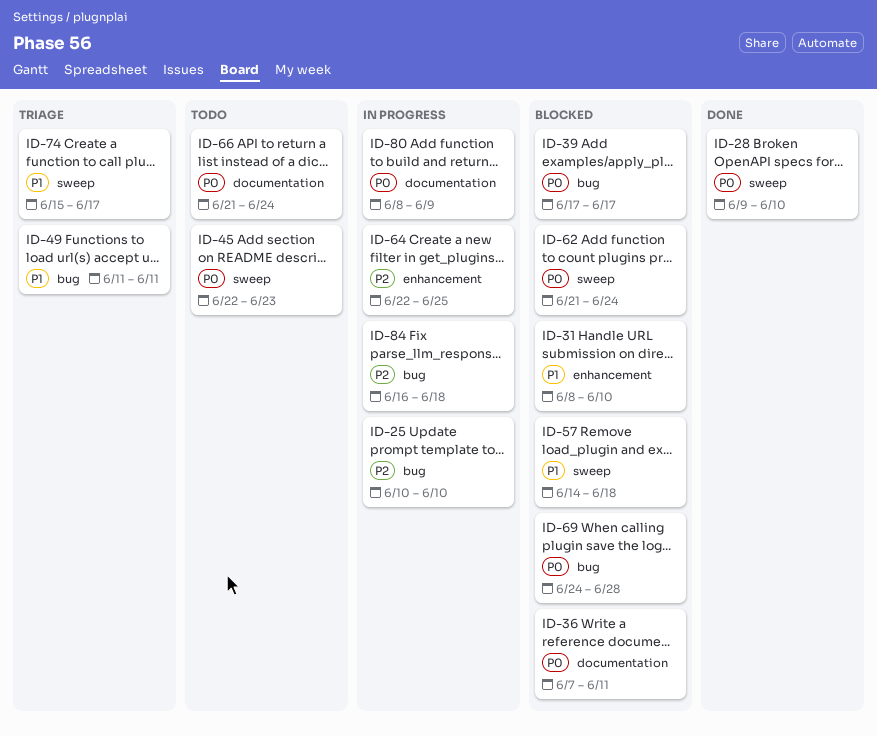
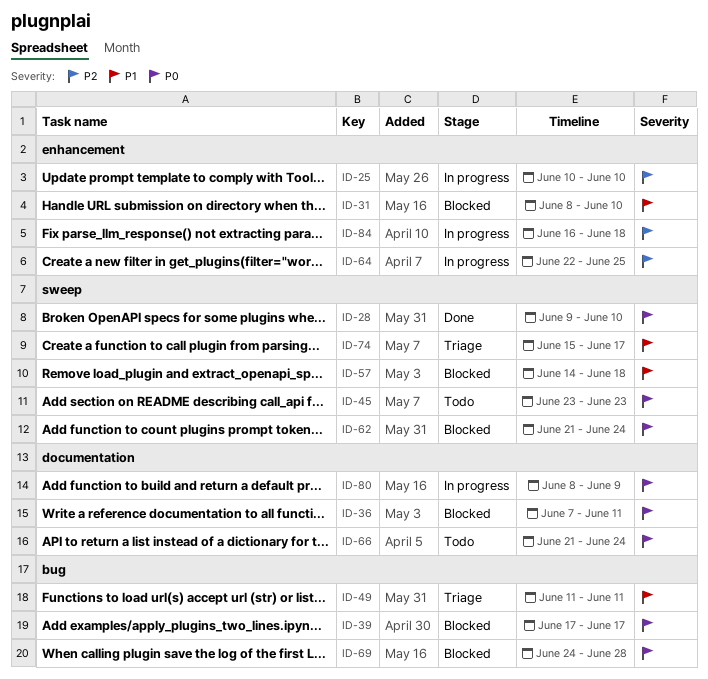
ID-25, label: bug -> enhancement
ID-45, start: Jun 22 -> Jun 23
ID-84, label: bug -> enhancement

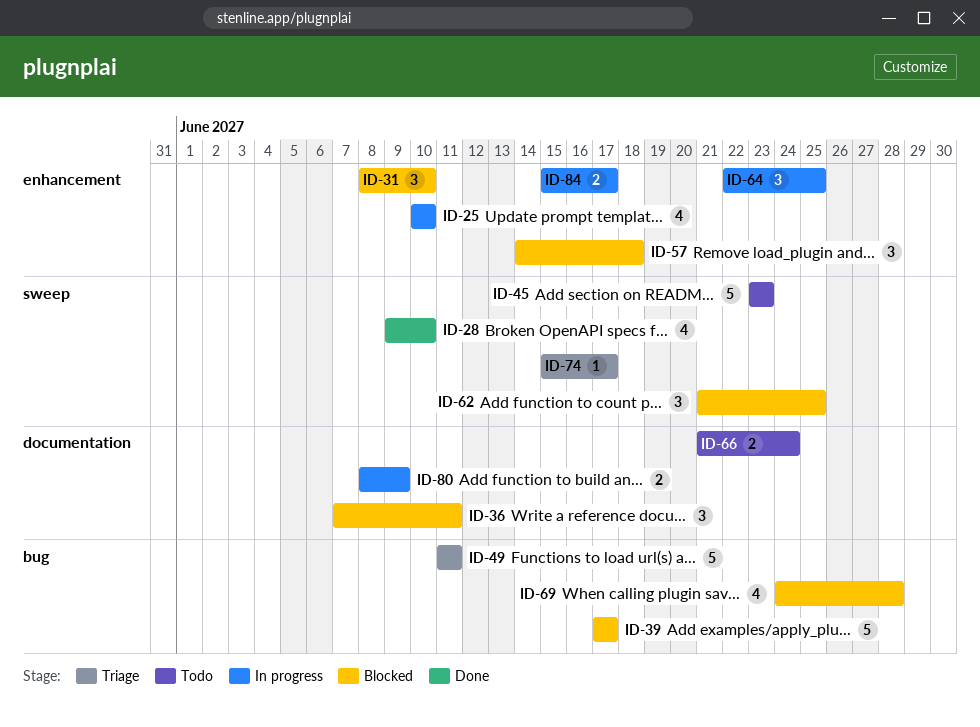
ID-57, label: sweep -> enhancement
ID-62, due: Jun 24 -> Jun 25
ID-84, start: Jun 16 -> Jun 15
ID-84, due: Jun 18 -> Jun 17

